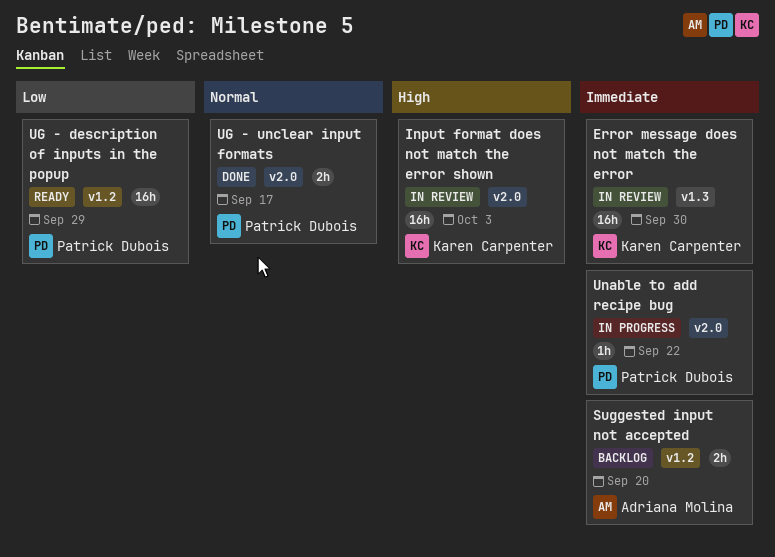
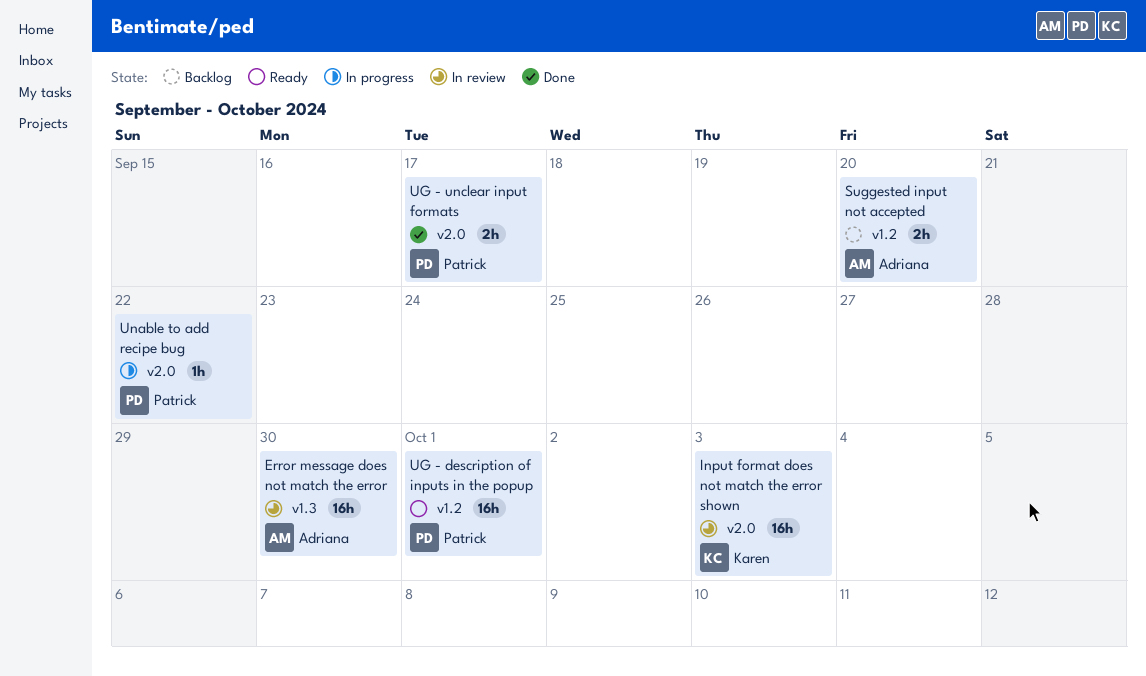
Error message does not match the error, owner: Karen Carpenter -> Adriana Molina
UG - description of inputs in the popup, due: Sep 29 -> Oct 1

